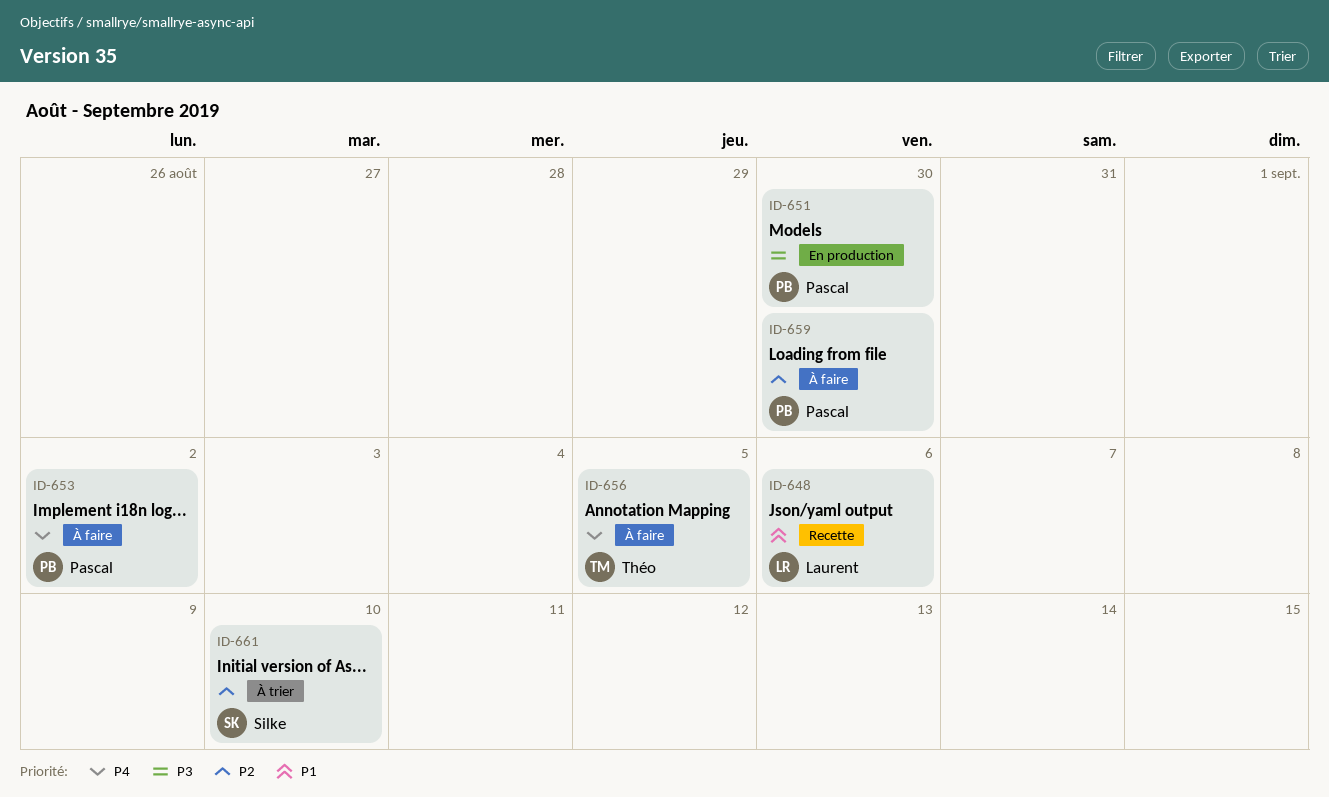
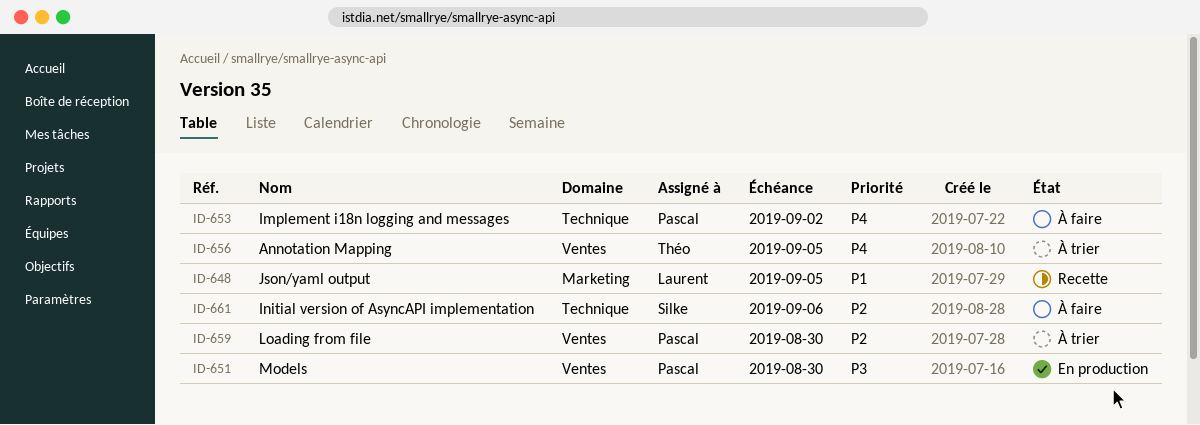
ID-648, due: Sep 6 -> Sep 5
ID-656, status: À faire -> À trier
ID-659, status: À faire -> À trier
ID-661, status: À trier -> À faire
ID-661, due: Sep 10 -> Sep 6

